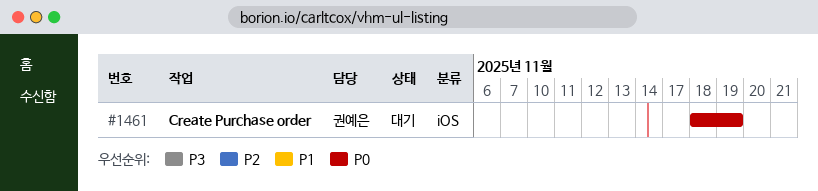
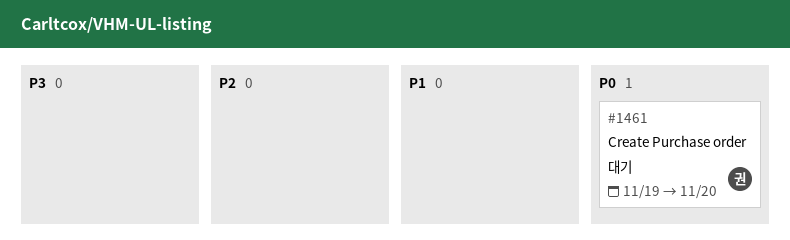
#1461, start: Nov 18 -> Nov 19
#1461, due: Nov 19 -> Nov 20

